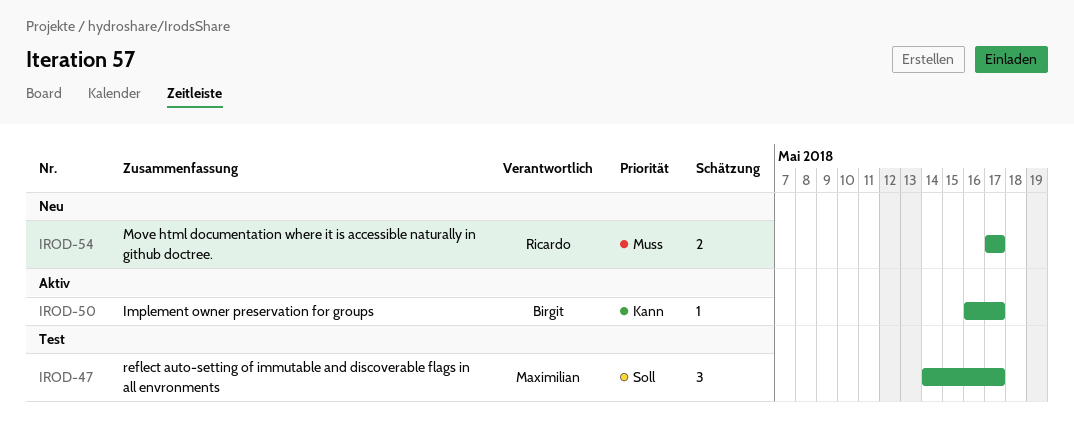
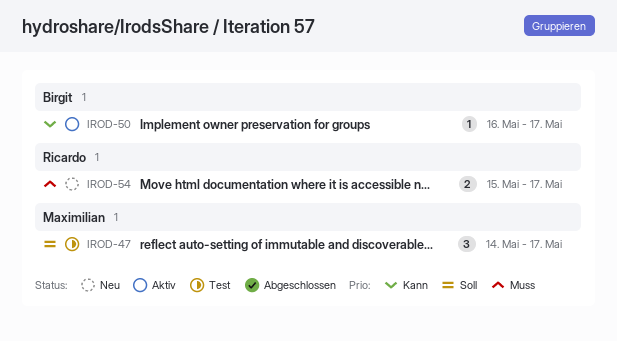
IROD-54, start: May 17 -> May 15

